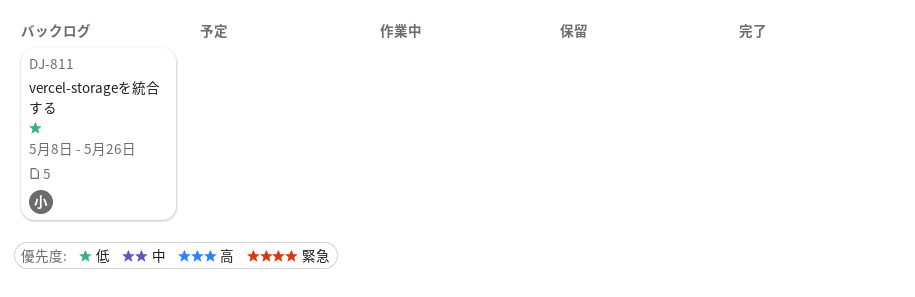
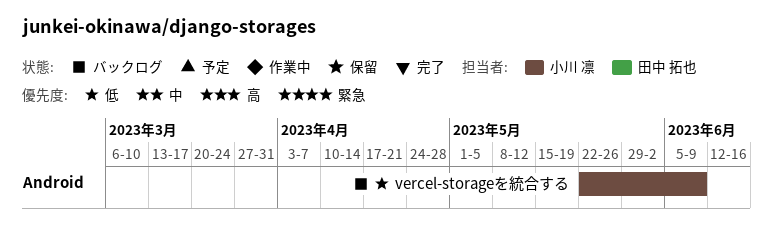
vercel-storageを統合する, start: May 8 -> May 22
vercel-storageを統合する, due: May 26 -> Jun 9

